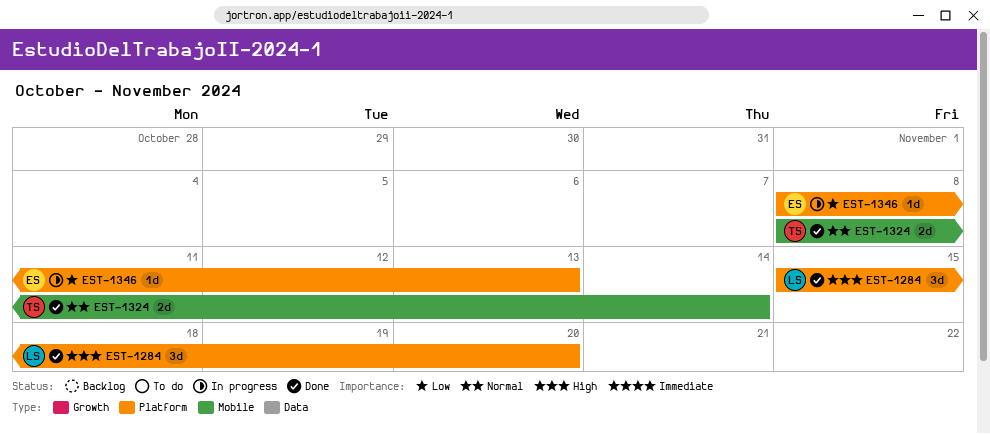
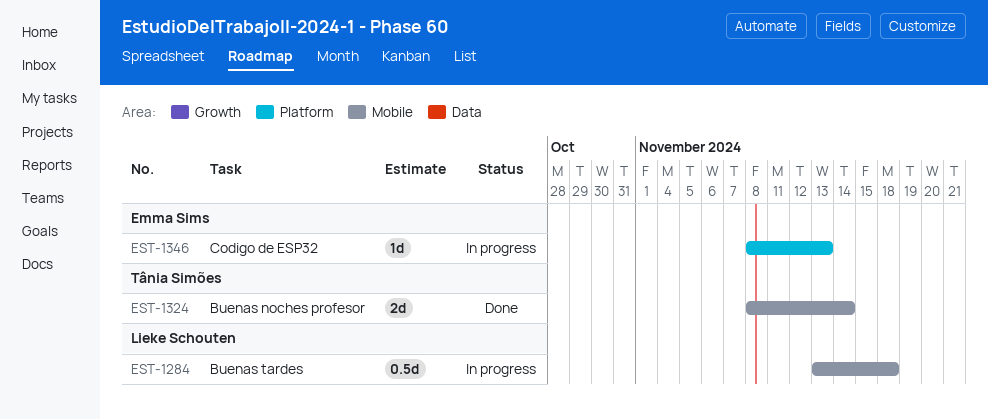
EST-1284, status: Done -> In progress
EST-1284, label: Platform -> Mobile
EST-1284, estimate: 3d -> 0.5d
EST-1284, start: Nov 15 -> Nov 13
EST-1284, due: Nov 20 -> Nov 18

